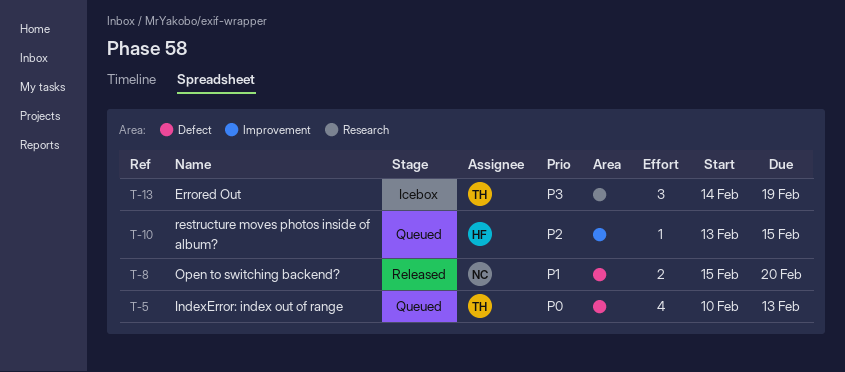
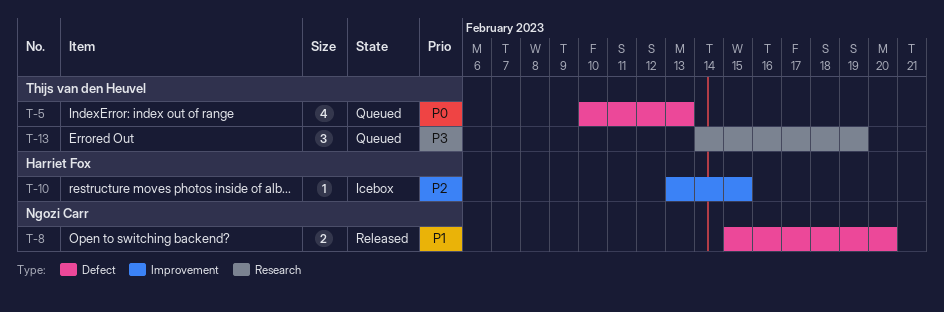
T-10, status: Queued -> Icebox
T-13, status: Icebox -> Queued

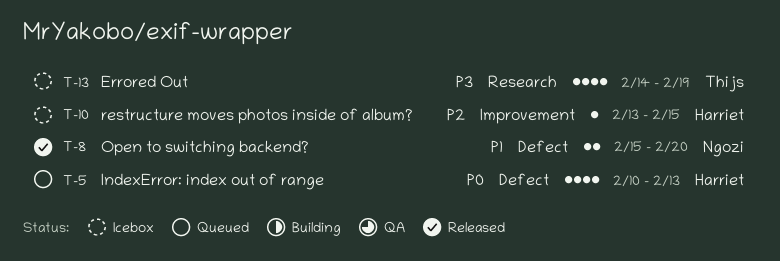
T-5, owner: Thijs van den Heuvel -> Harriet Fox
T-13, status: Queued -> Icebox
T-13, estimate: 3 -> 4

